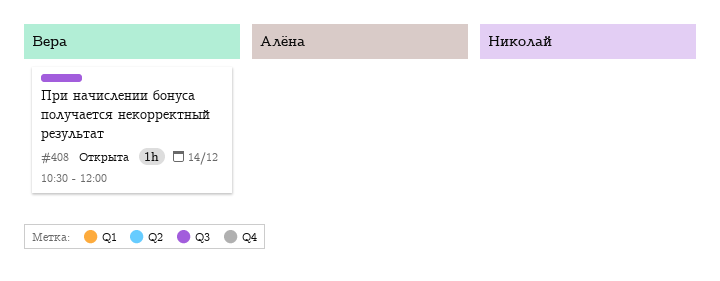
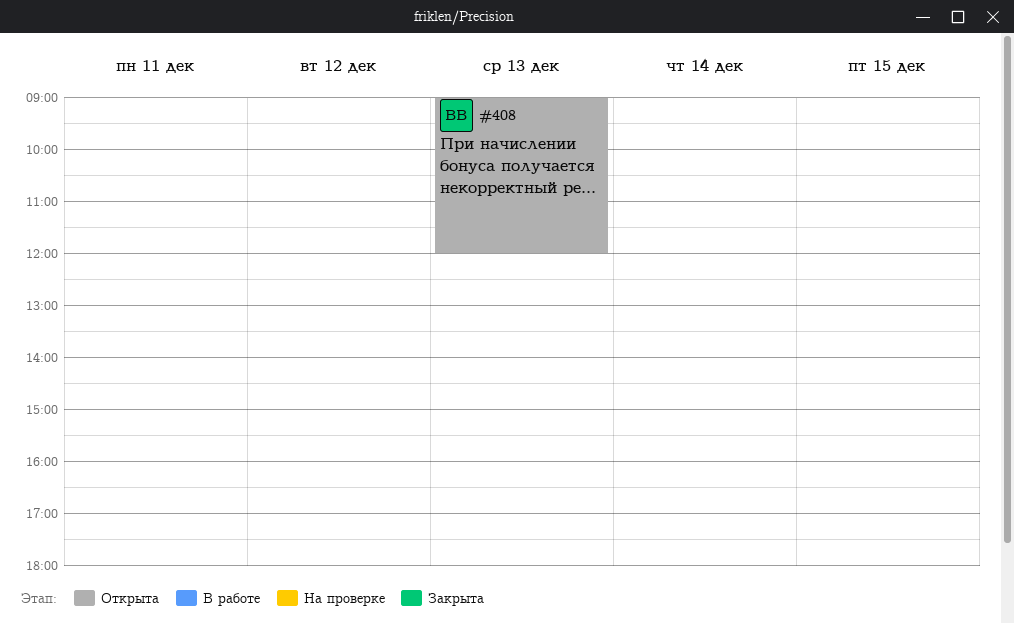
#408, day: Dec 14 -> Dec 13
#408, begins: 10:30 -> 09:00

